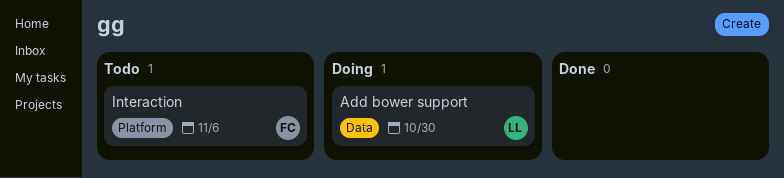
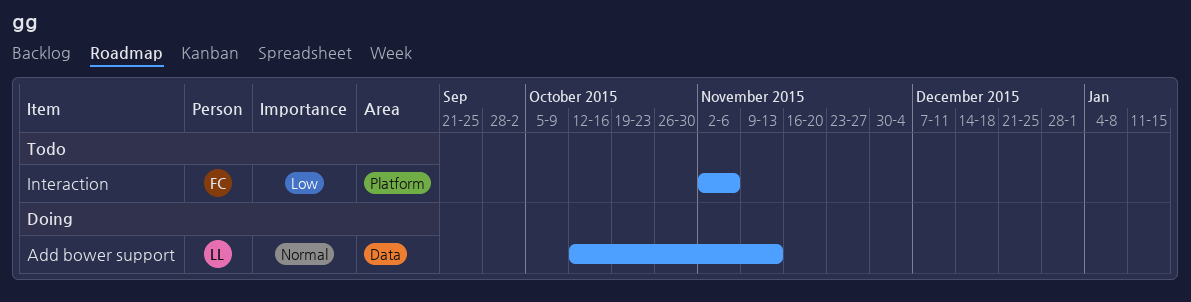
Add bower support, due: Oct 30 -> Nov 13

